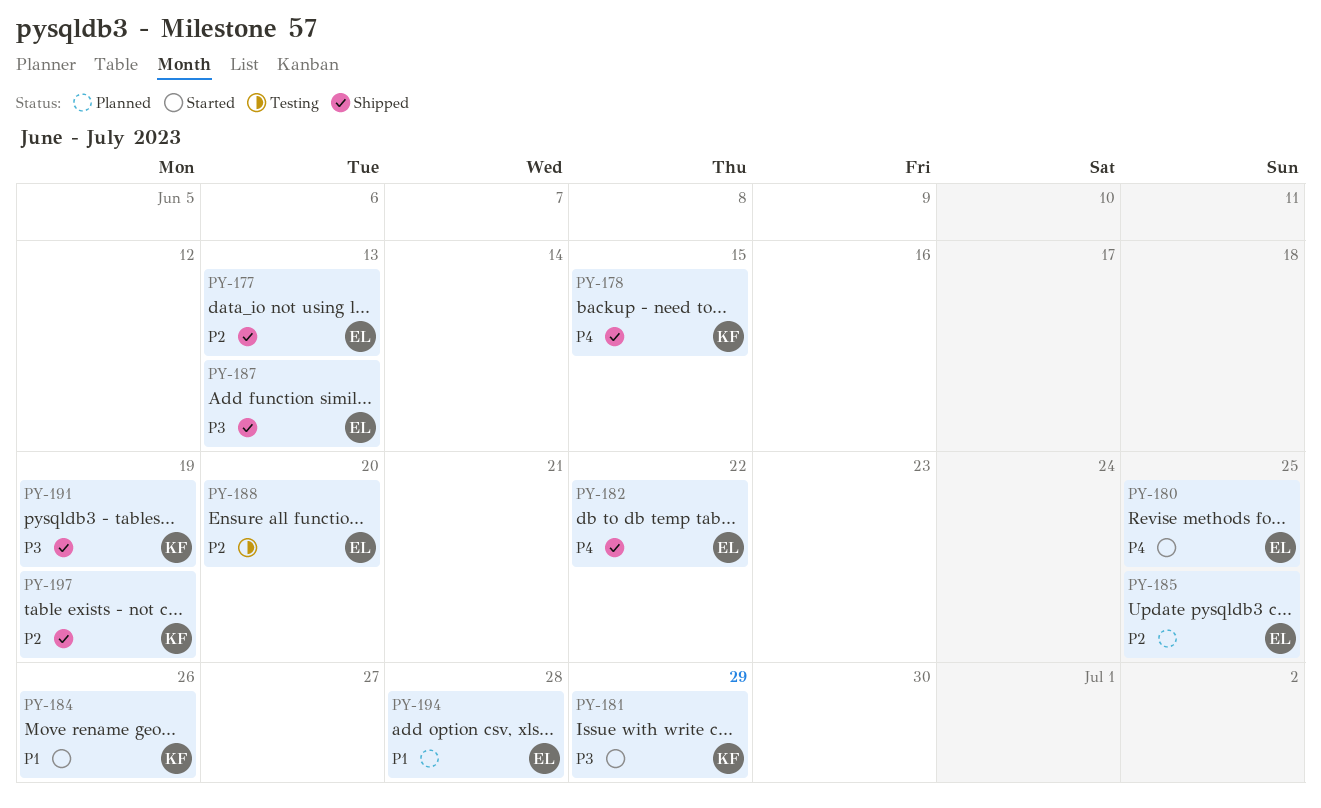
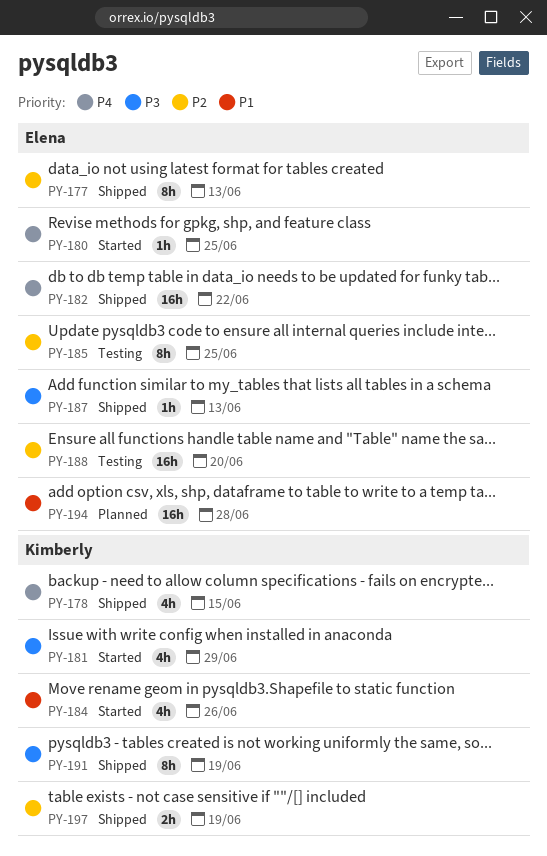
PY-185, status: Planned -> Testing

